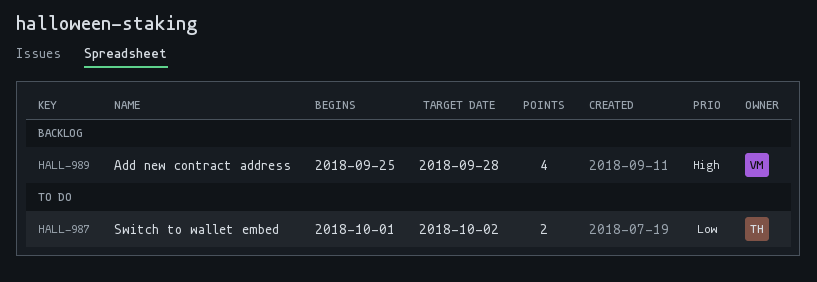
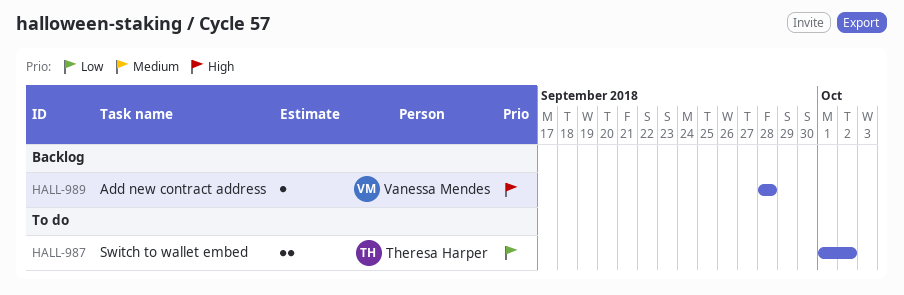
HALL-989, estimate: 4 -> 1
HALL-989, start: Sep 25 -> Sep 28

